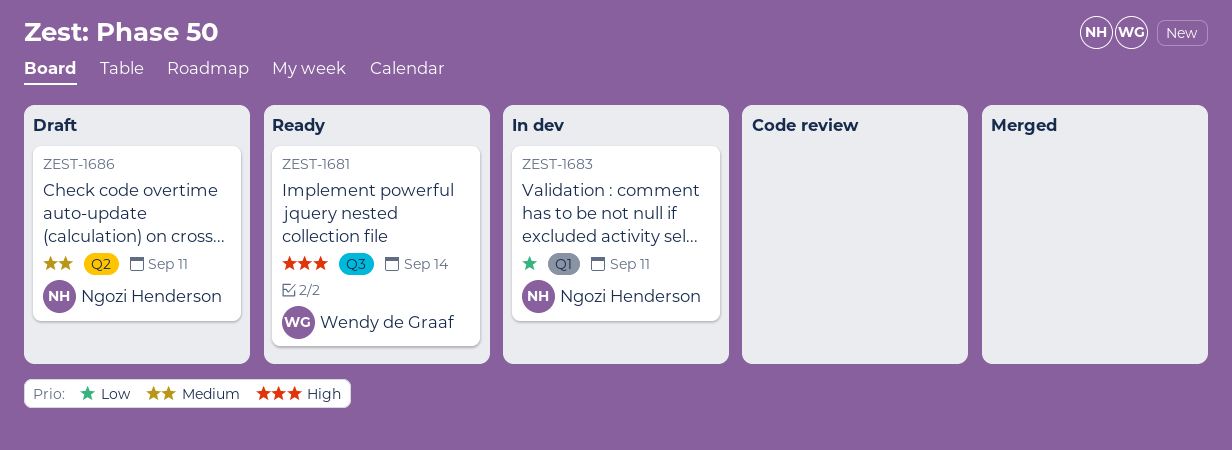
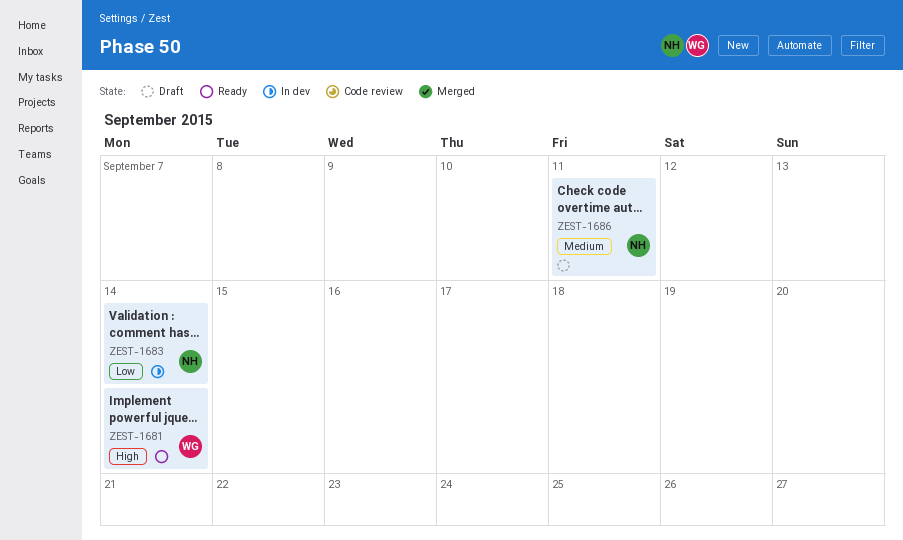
ZEST-1683, due: Sep 11 -> Sep 14

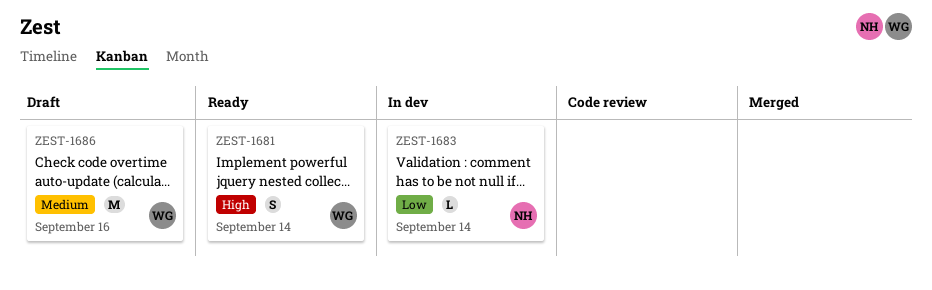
ZEST-1686, owner: NH -> WG
ZEST-1686, due: Sep 11 -> Sep 16

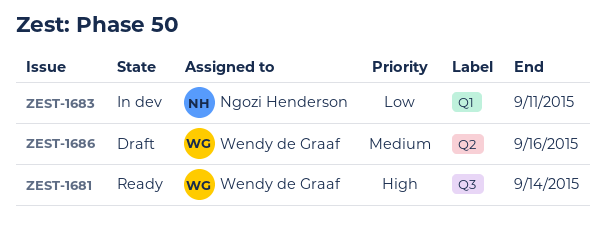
ZEST-1683, due: Sep 14 -> Sep 11

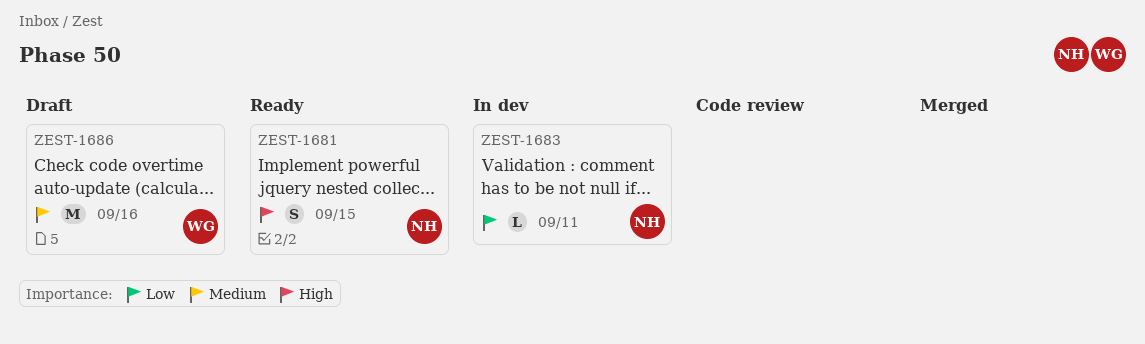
ZEST-1681, owner: Wendy de Graaf -> Ngozi Henderson
ZEST-1681, due: Sep 14 -> Sep 15

